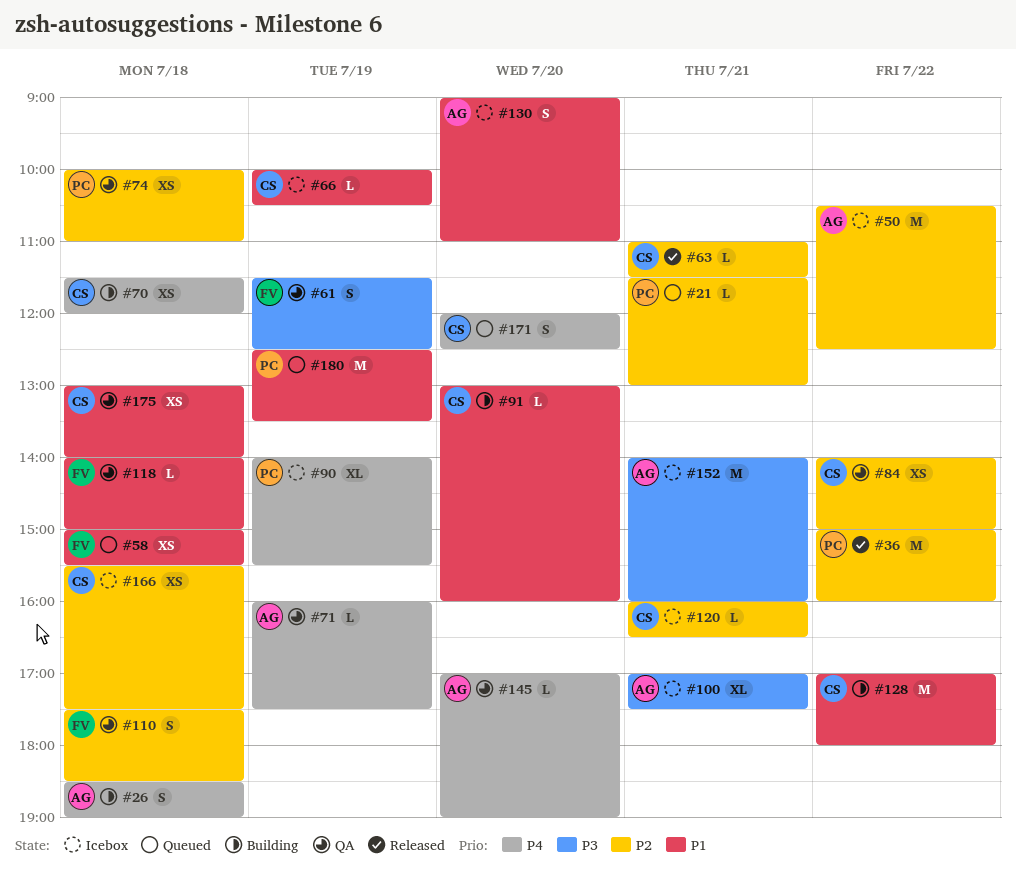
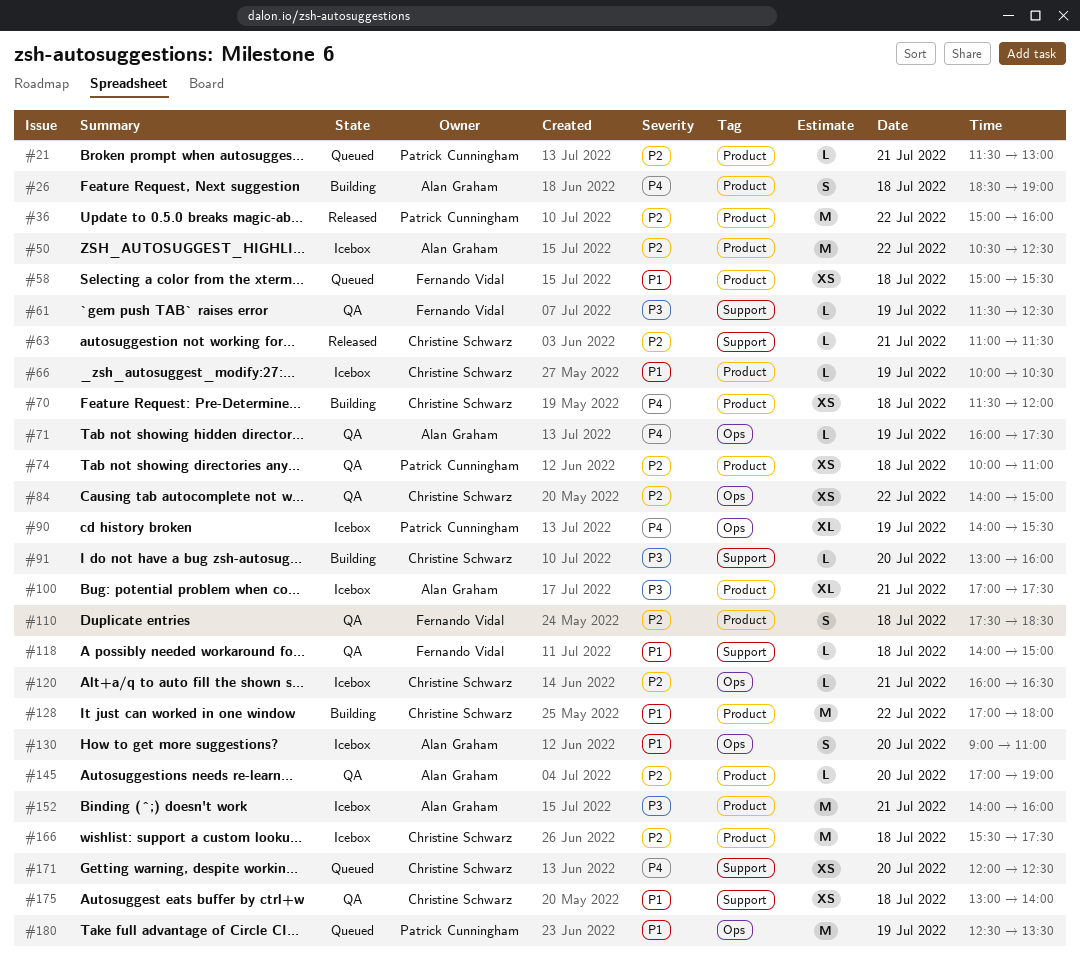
#61, estimate: S -> L
#91, priority: P1 -> P3
#145, priority: P4 -> P2
#166, estimate: XS -> M
#171, estimate: S -> XS

